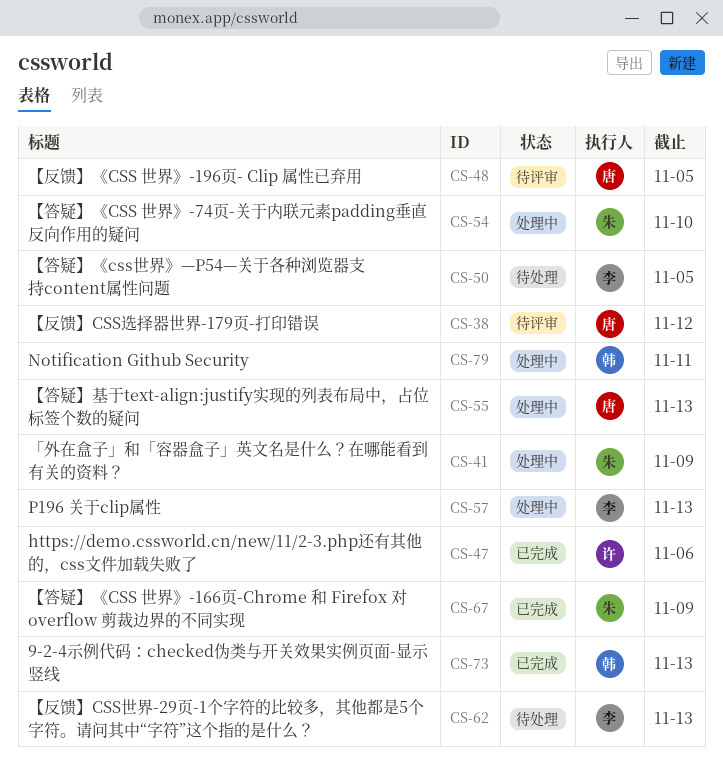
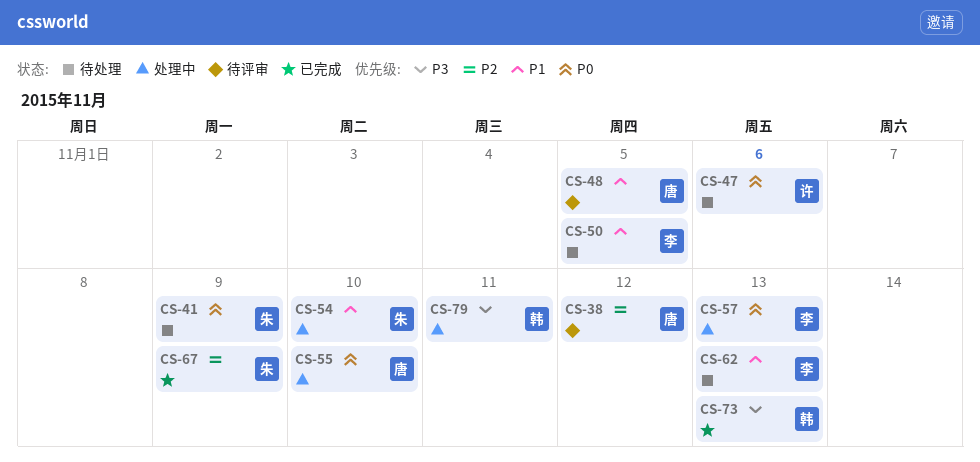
CS-41, status: 处理中 -> 待处理
CS-47, status: 已完成 -> 待处理
CS-55, due: Nov 13 -> Nov 10

